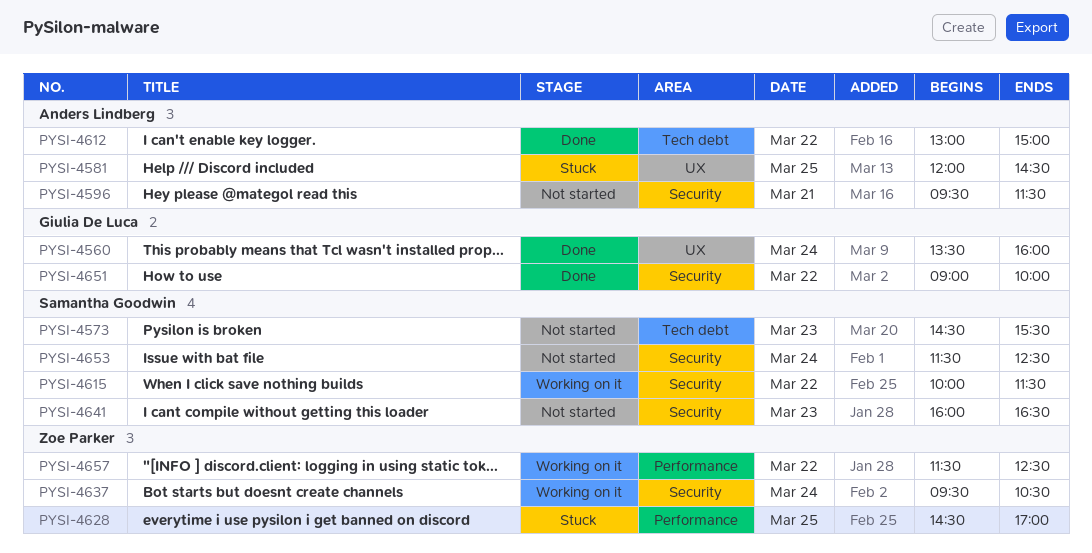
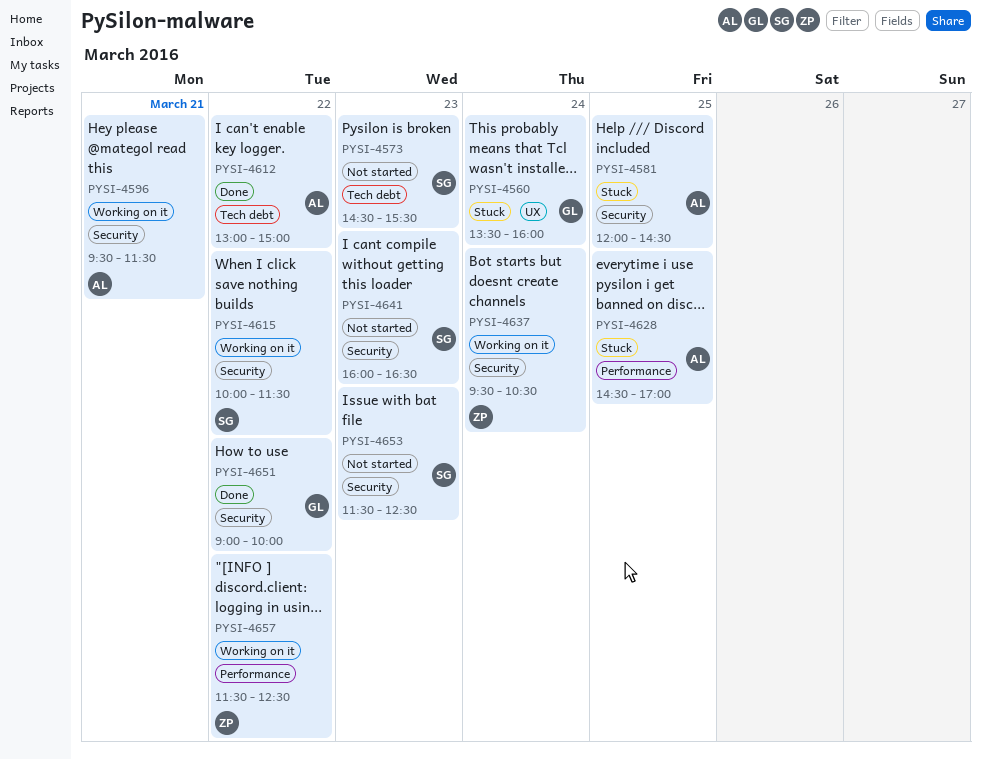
PYSI-4560, status: Done -> Stuck
PYSI-4581, label: UX -> Security
PYSI-4596, status: Not started -> Working on it
PYSI-4628, owner: Zoe Parker -> Anders Lindberg
PYSI-4653, day: Mar 24 -> Mar 23

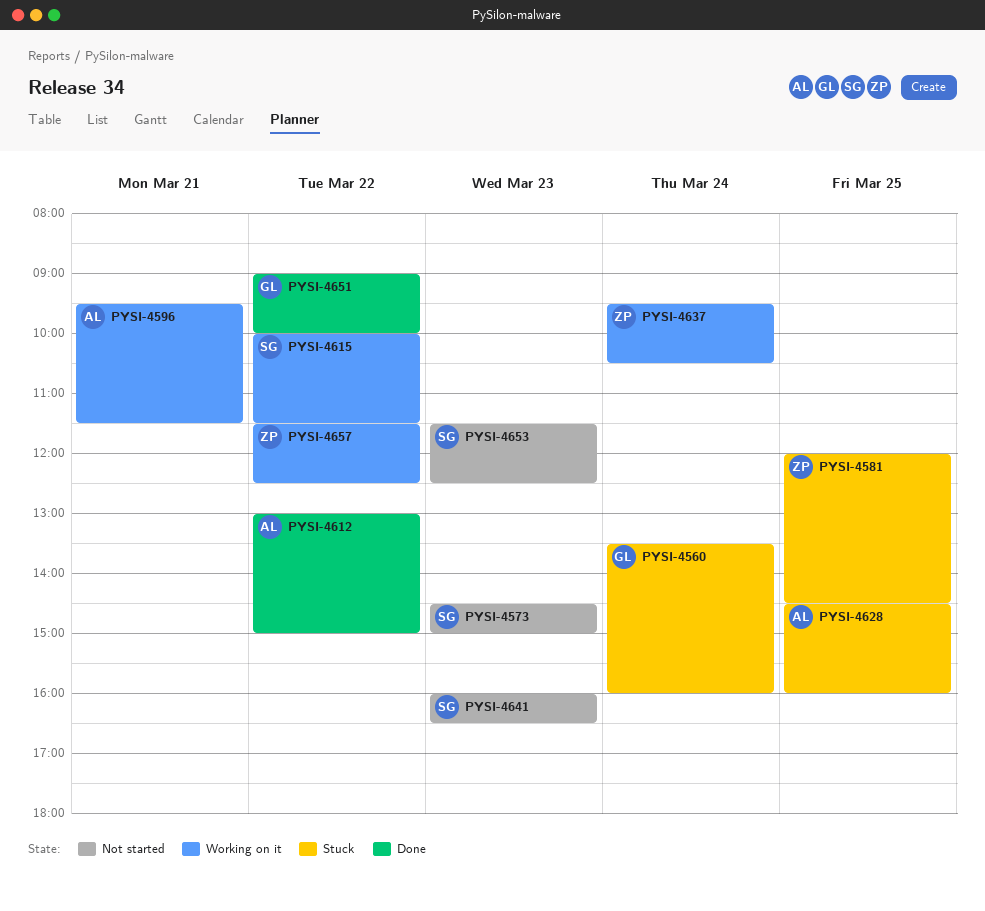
PYSI-4573, ends: 15:30 -> 15:00
PYSI-4581, owner: AL -> ZP
PYSI-4628, ends: 17:00 -> 16:00

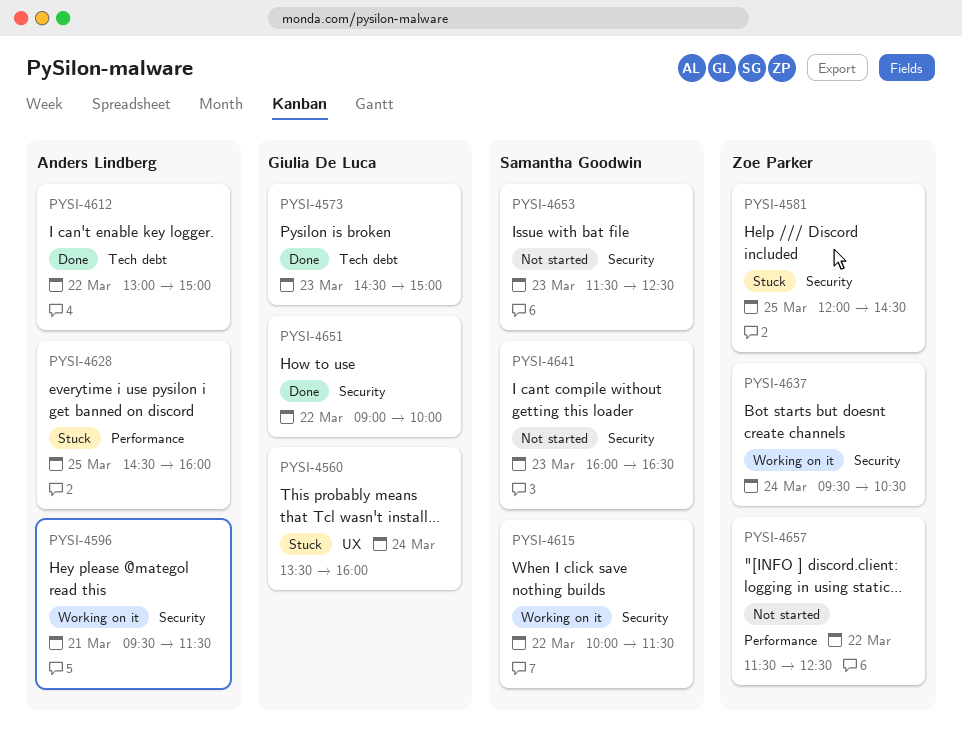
PYSI-4573, status: Not started -> Done
PYSI-4573, owner: Samantha Goodwin -> Giulia De Luca
PYSI-4657, status: Working on it -> Not started

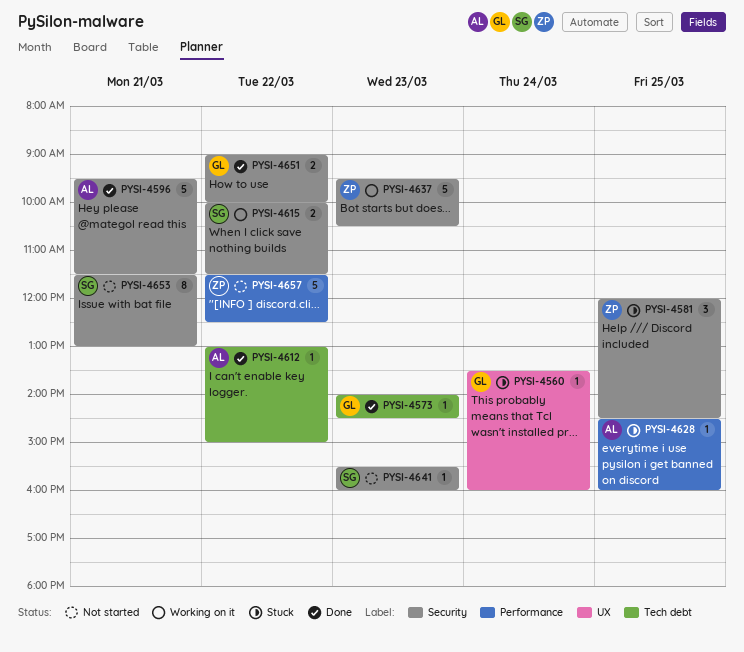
PYSI-4573, begins: 14:30 -> 14:00
PYSI-4573, ends: 15:00 -> 14:30
PYSI-4596, status: Working on it -> Done
PYSI-4637, day: Mar 24 -> Mar 23
PYSI-4641, begins: 16:00 -> 15:30
PYSI-4641, ends: 16:30 -> 16:00
PYSI-4653, day: Mar 23 -> Mar 21
PYSI-4653, ends: 12:30 -> 13:00

